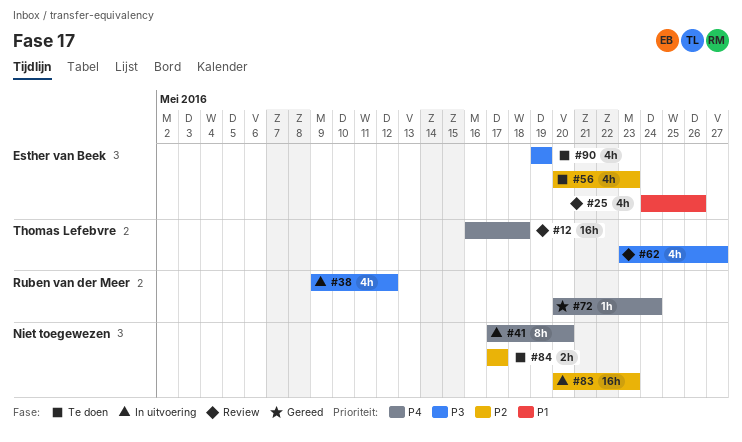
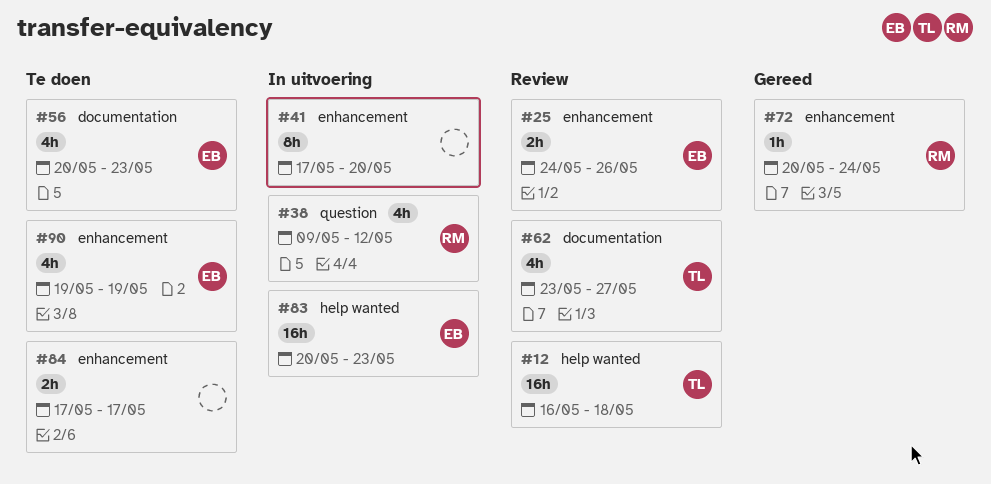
#25, estimate: 4h -> 2h
#83, owner: none -> Esther van Beek

